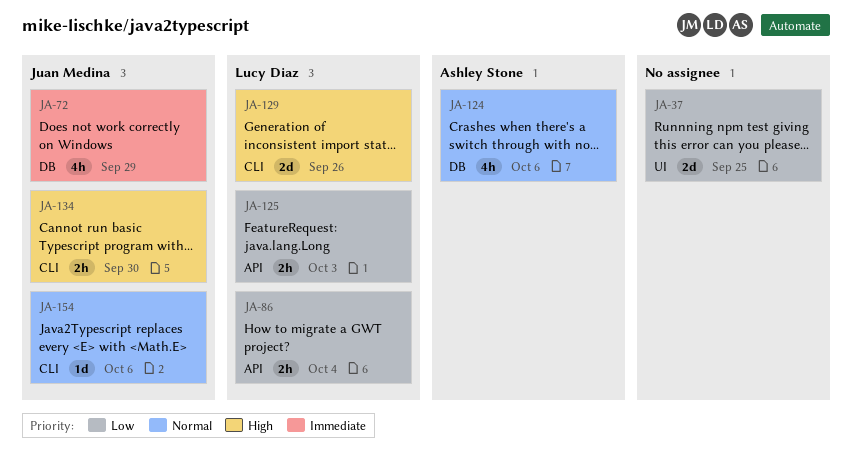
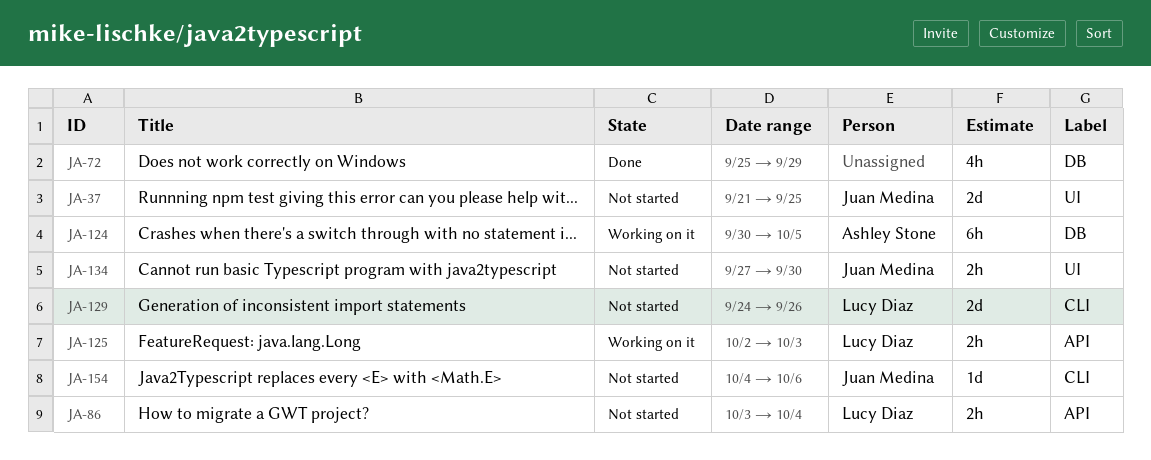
JA-37, owner: none -> Juan Medina
JA-72, owner: Juan Medina -> none
JA-124, estimate: 4h -> 6h
JA-124, due: Oct 6 -> Oct 5
JA-134, label: CLI -> UI

